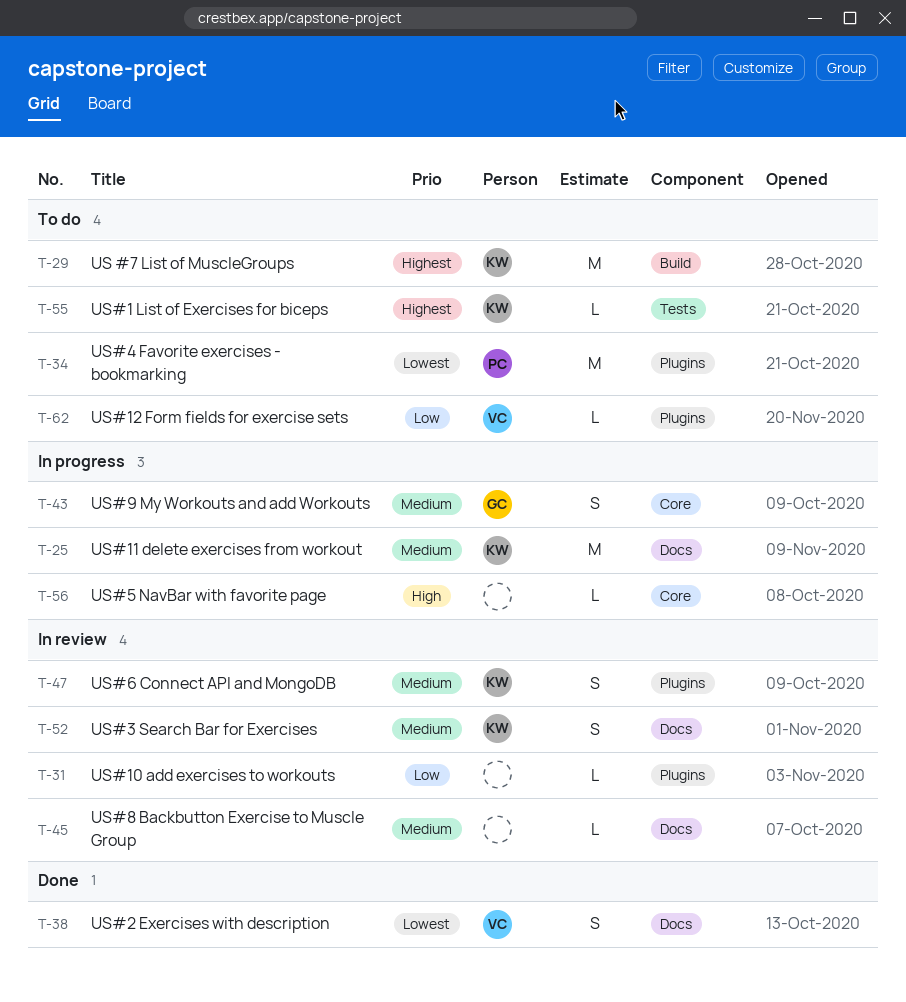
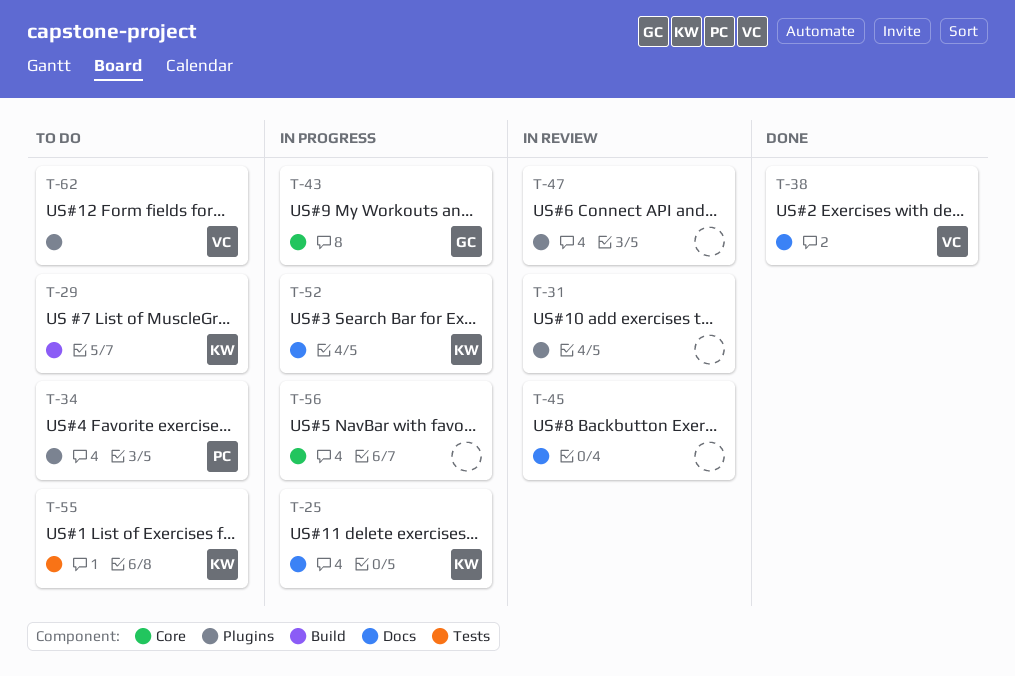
T-47, owner: KW -> none
T-52, status: In review -> In progress

